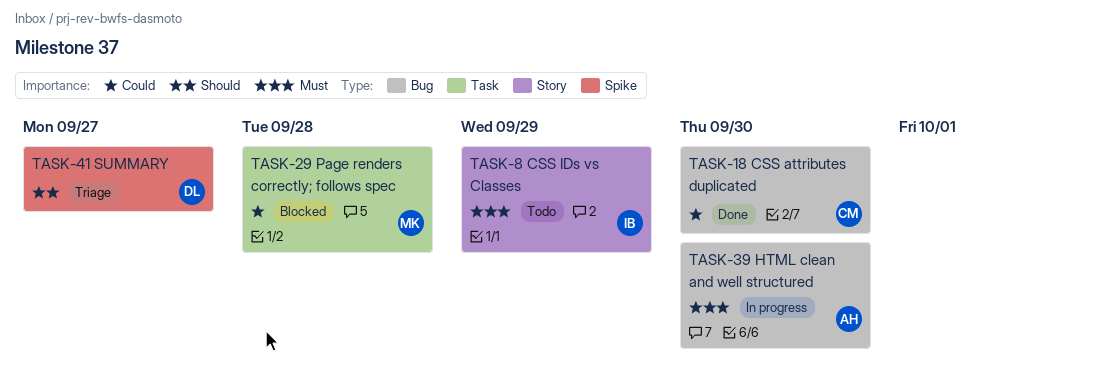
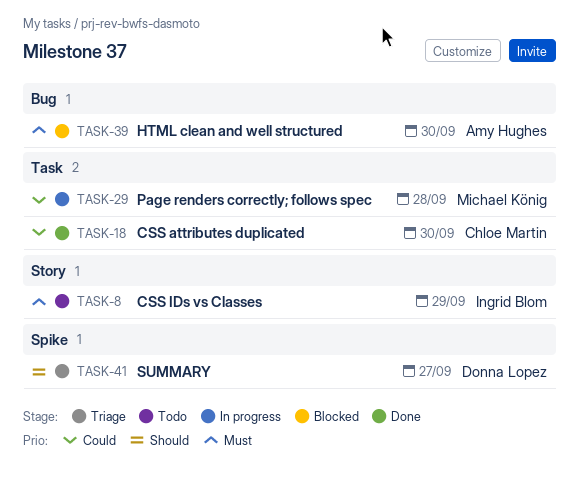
TASK-18, label: Bug -> Task
TASK-29, status: Blocked -> In progress
TASK-39, status: In progress -> Blocked

